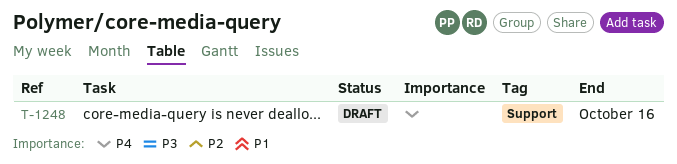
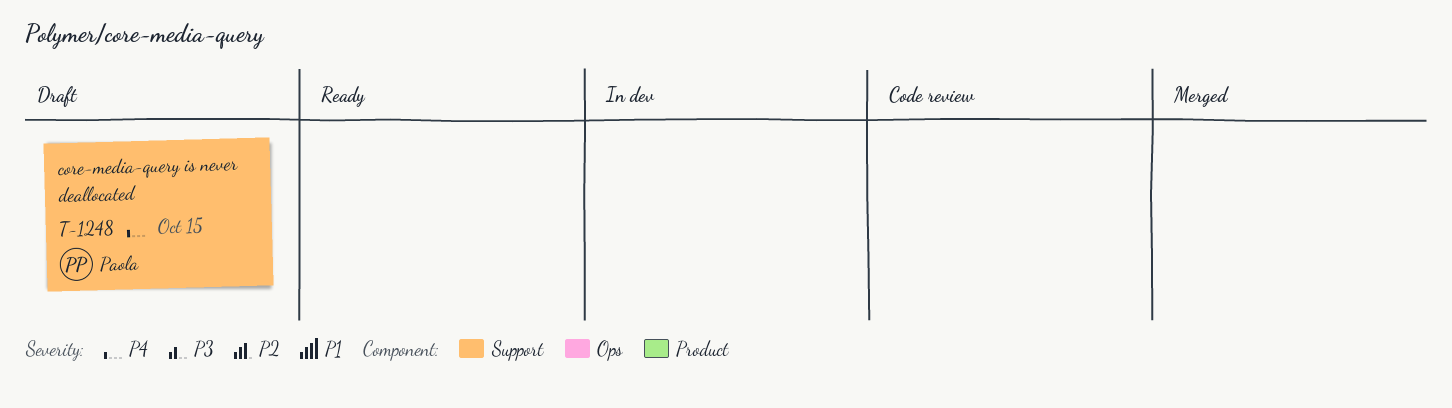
T-1248, due: Oct 16 -> Oct 15

